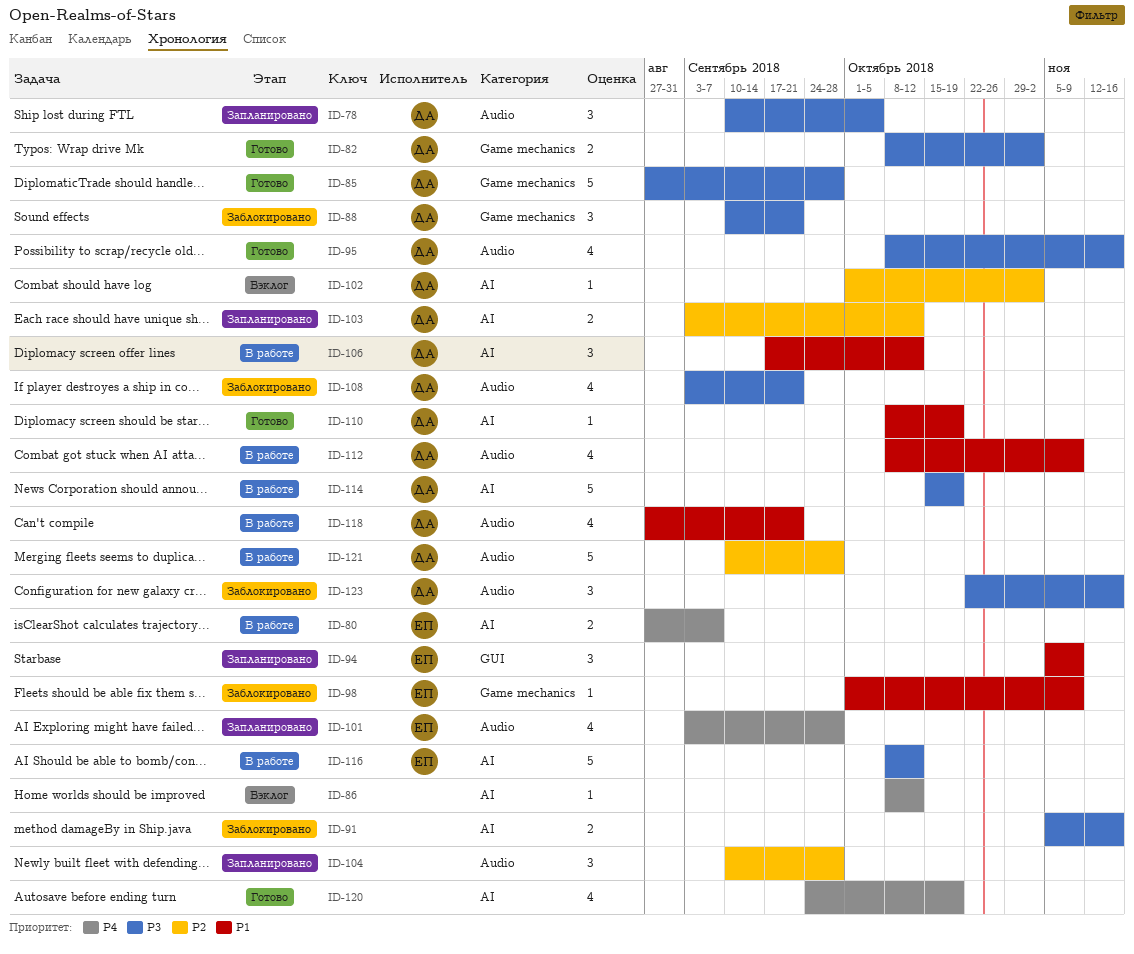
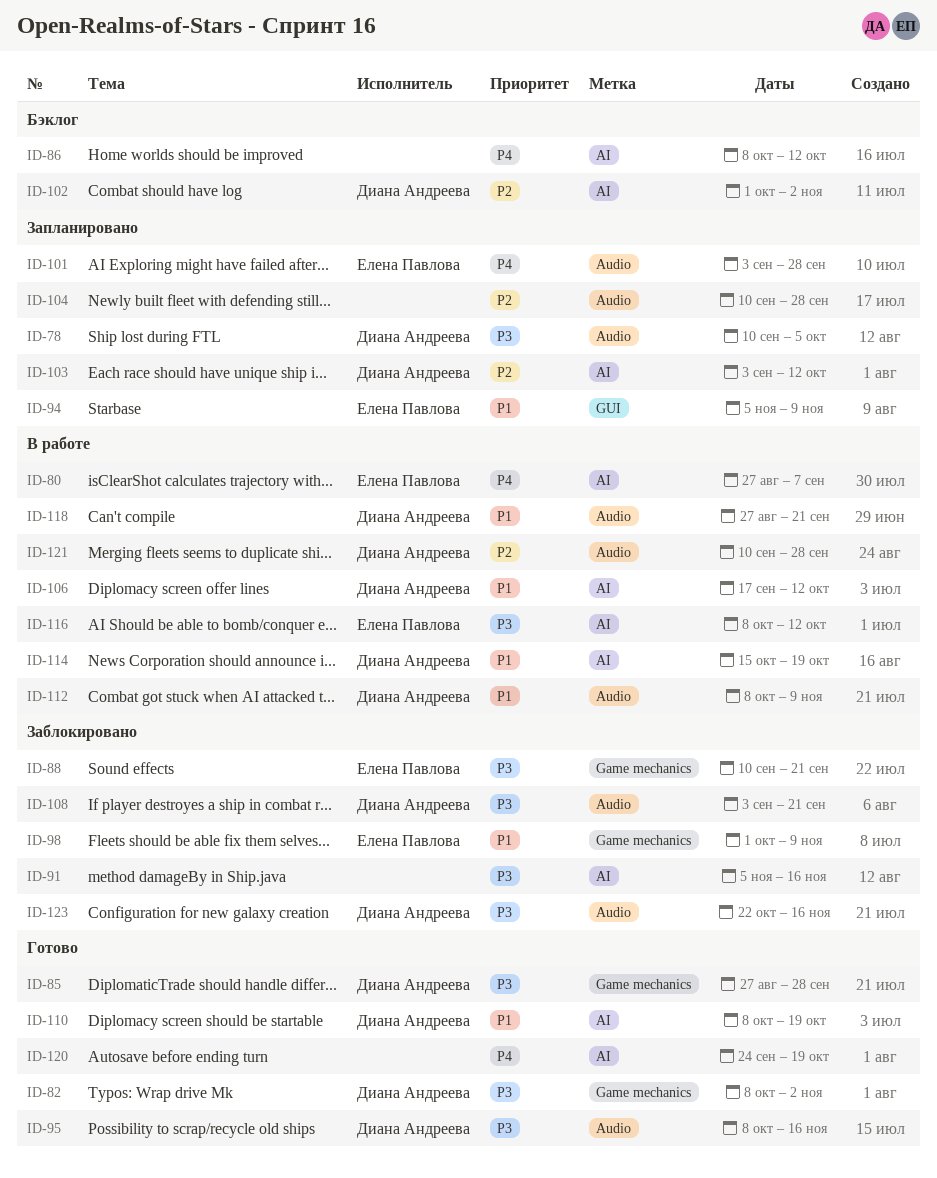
ID-88, owner: Диана Андреева -> Елена Павлова
ID-114, priority: P3 -> P1

